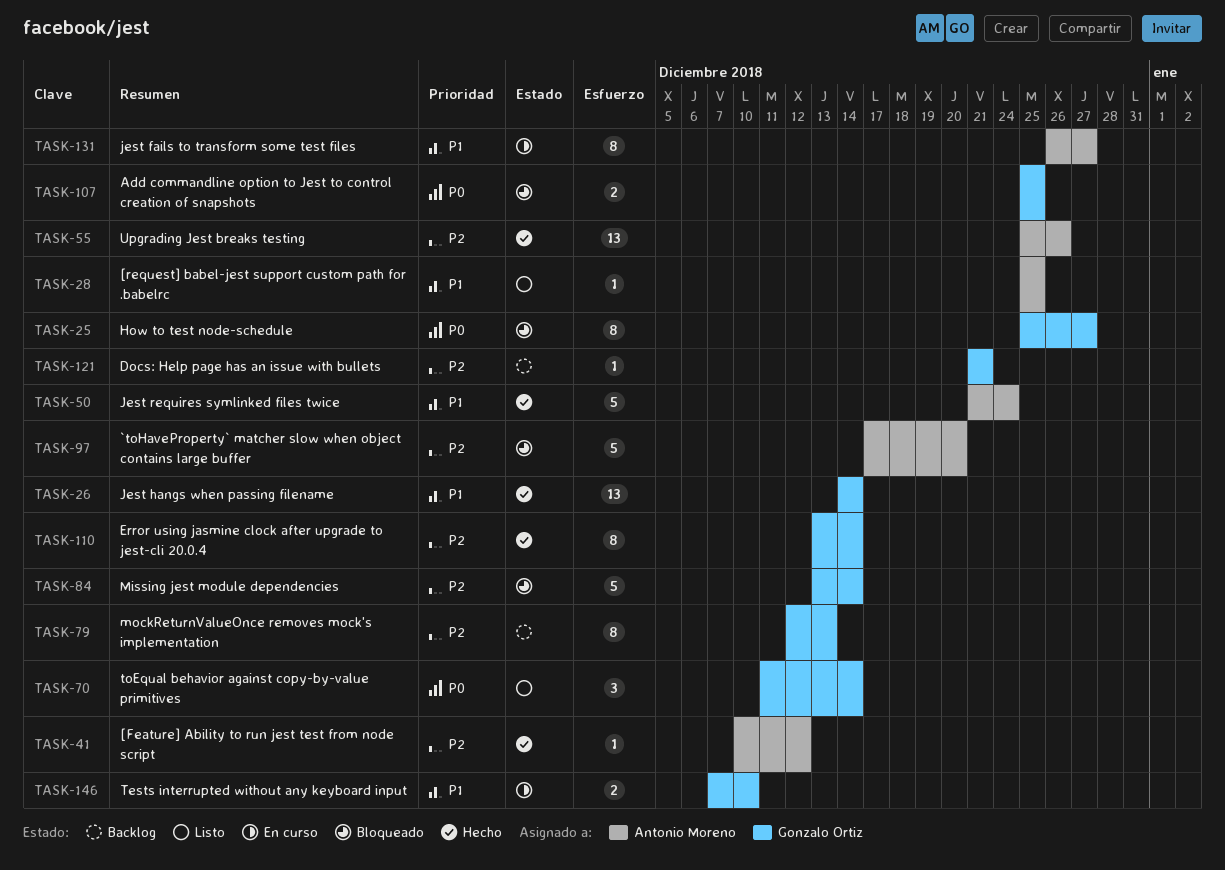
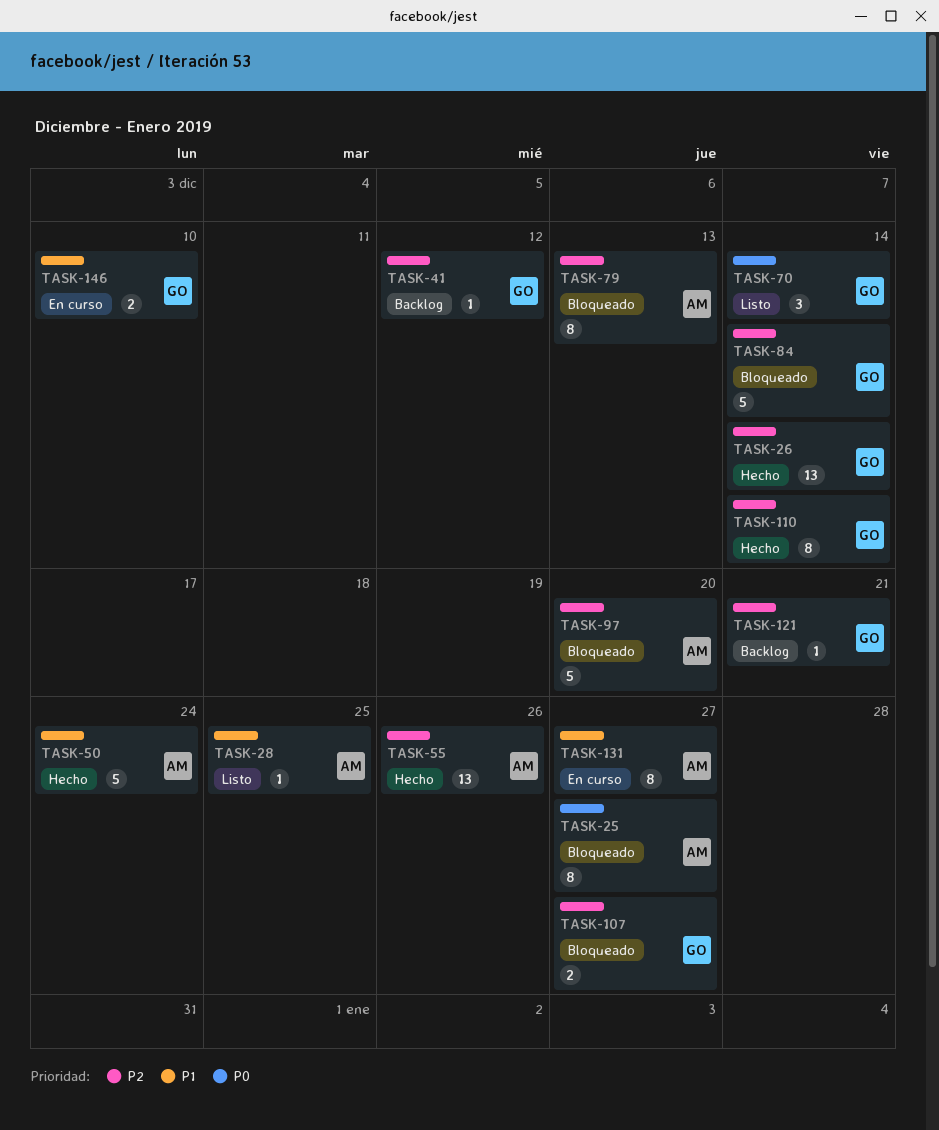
TASK-25, owner: Gonzalo Ortiz -> Antonio Moreno
TASK-26, priority: P1 -> P2
TASK-41, status: Hecho -> Backlog
TASK-41, owner: Antonio Moreno -> Gonzalo Ortiz
TASK-79, status: Backlog -> Bloqueado
TASK-79, owner: Gonzalo Ortiz -> Antonio Moreno
TASK-107, priority: P0 -> P2
TASK-107, due: Dec 25 -> Dec 27

